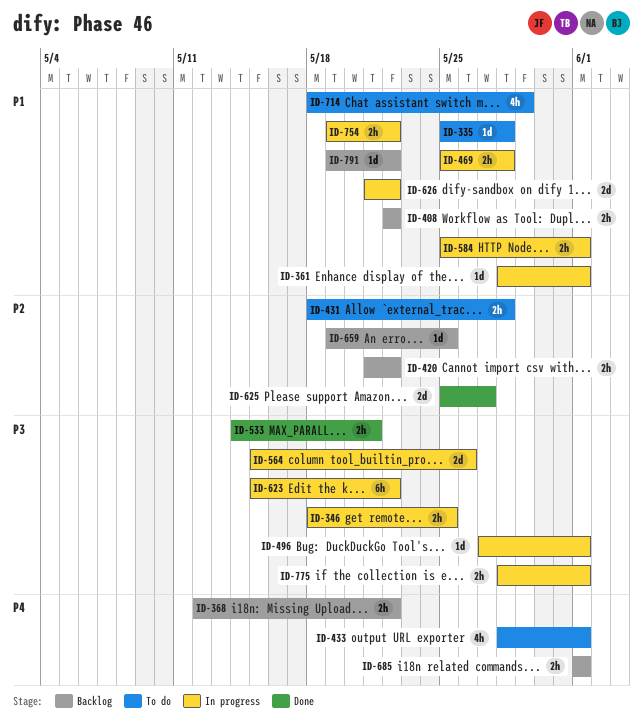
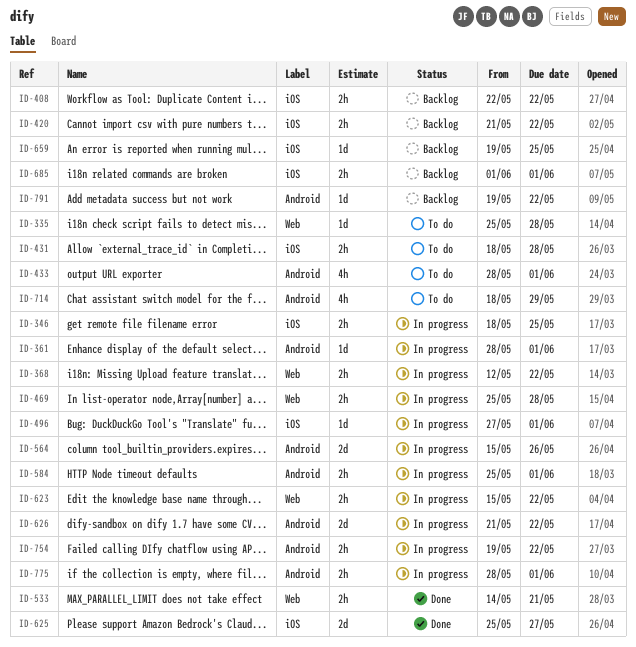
ID-368, status: Backlog -> In progress
ID-623, estimate: 6h -> 2h

